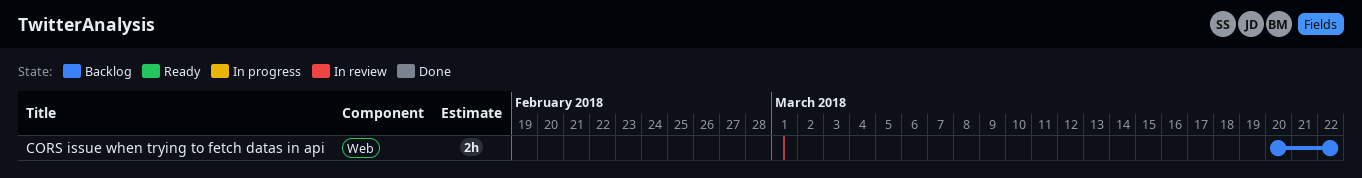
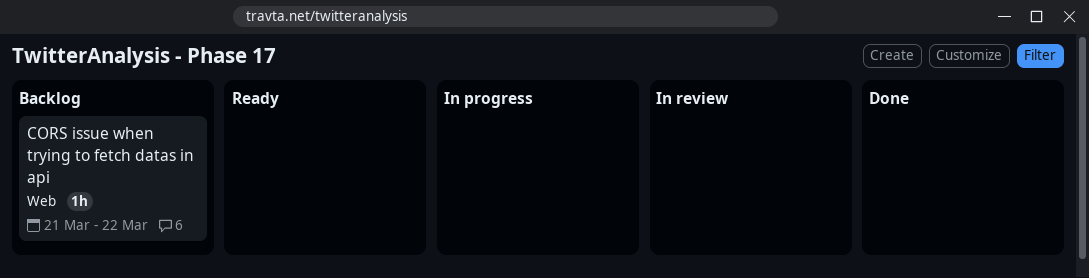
CORS issue when trying to fetch datas in api, estimate: 2h -> 1h
CORS issue when trying to fetch datas in api, start: Mar 20 -> Mar 21

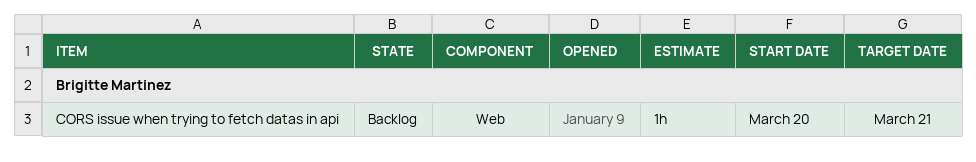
CORS issue when trying to fetch datas in api, start: Mar 21 -> Mar 20
CORS issue when trying to fetch datas in api, due: Mar 22 -> Mar 21

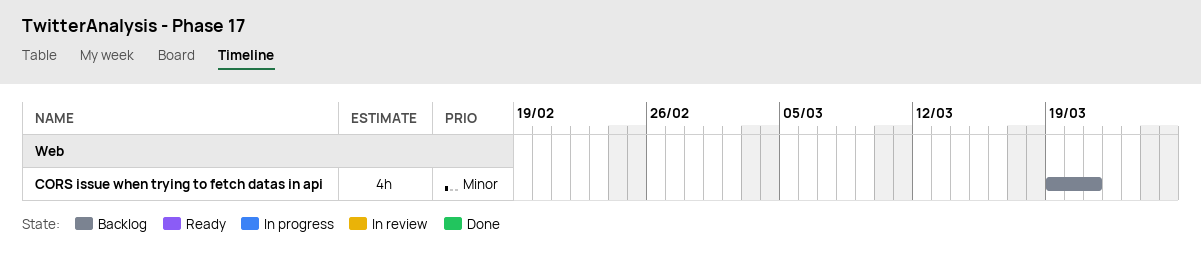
CORS issue when trying to fetch datas in api, estimate: 1h -> 4h
CORS issue when trying to fetch datas in api, start: Mar 20 -> Mar 19

